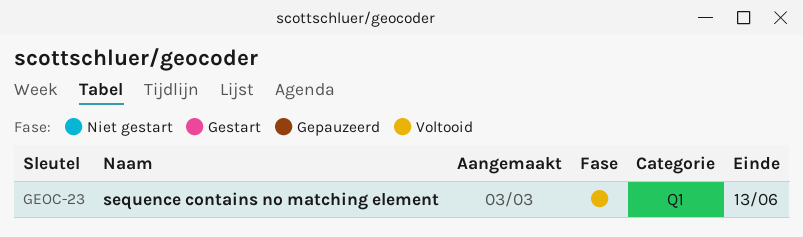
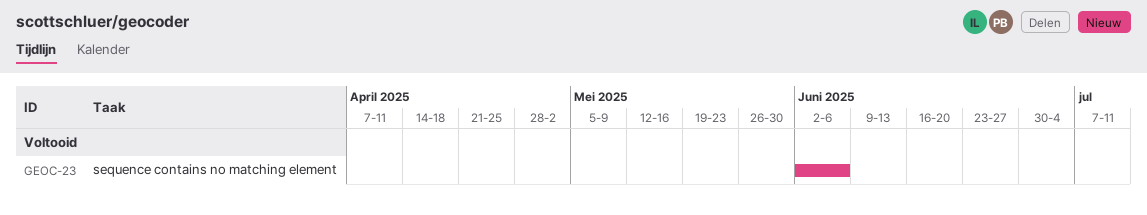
GEOC-23, due: Jun 13 -> Jun 6

